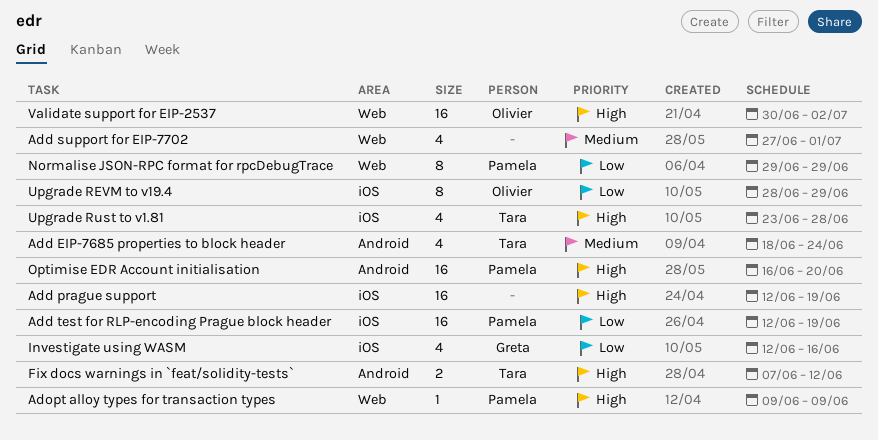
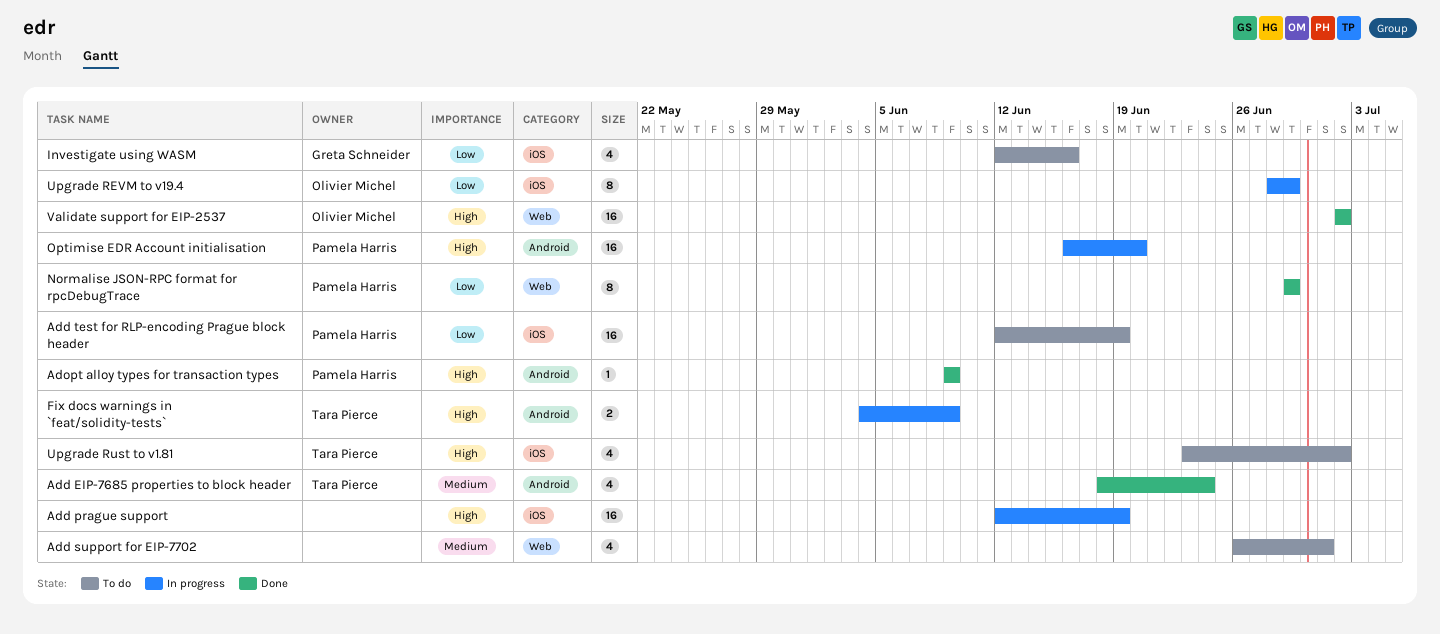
Add support for EIP-7702, start: Jun 27 -> Jun 26
Adopt alloy types for transaction types, label: Web -> Android
Fix docs warnings in `feat/solidity-tests`, start: Jun 7 -> Jun 4
Fix docs warnings in `feat/solidity-tests`, due: Jun 12 -> Jun 9
Upgrade Rust to v1.81, due: Jun 28 -> Jul 2
Validate support for EIP-2537, start: Jun 30 -> Jul 2

